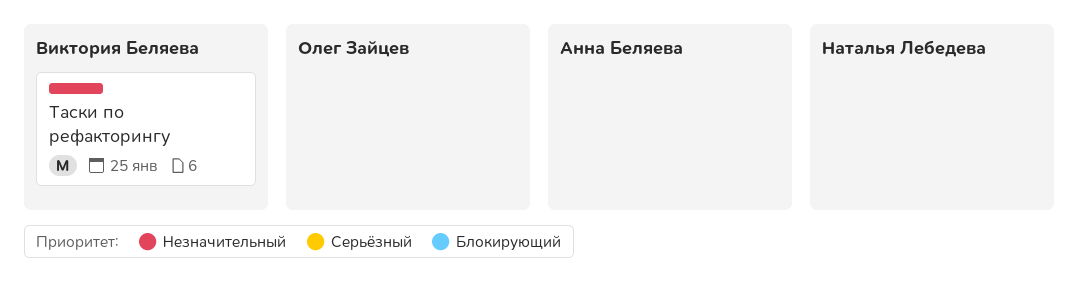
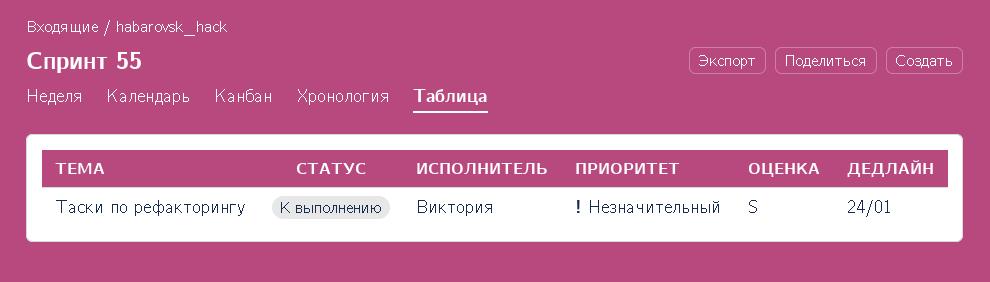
Таски по рефакторингу, estimate: M -> S
Таски по рефакторингу, due: Jan 25 -> Jan 24

